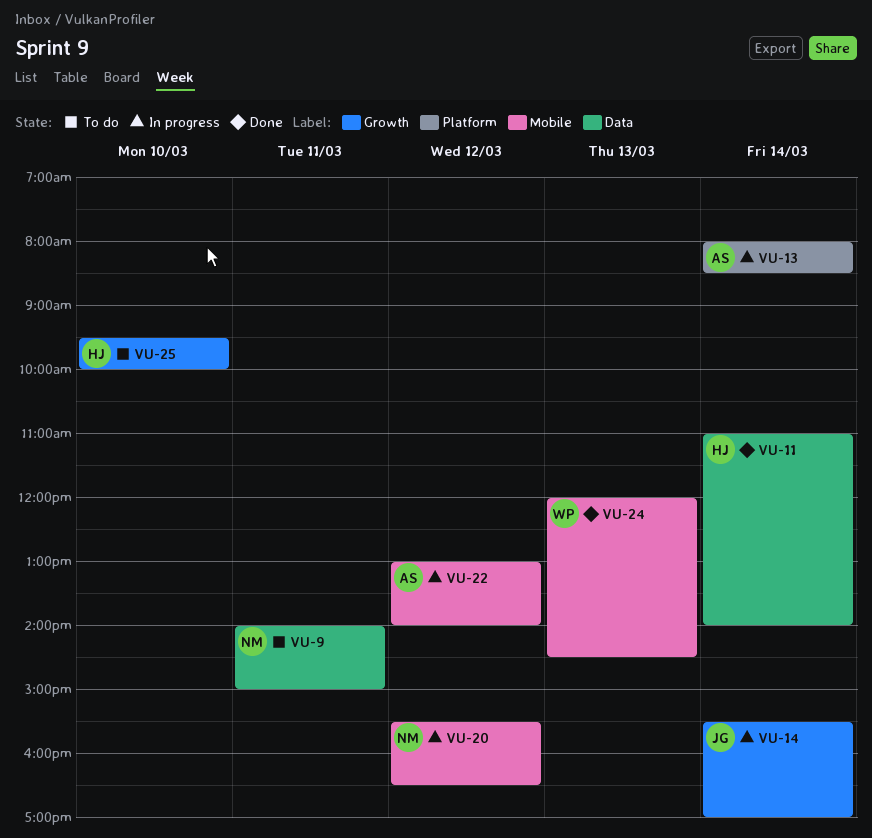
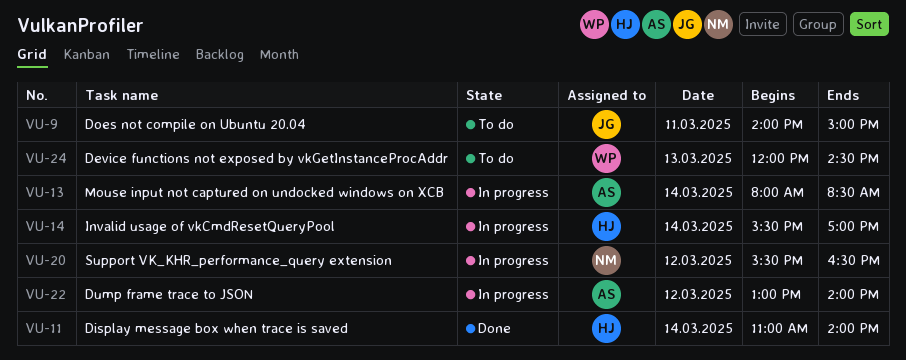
VU-9, owner: NM -> JG
VU-14, owner: JG -> HJ
VU-24, status: Done -> To do
VU-25: present -> none

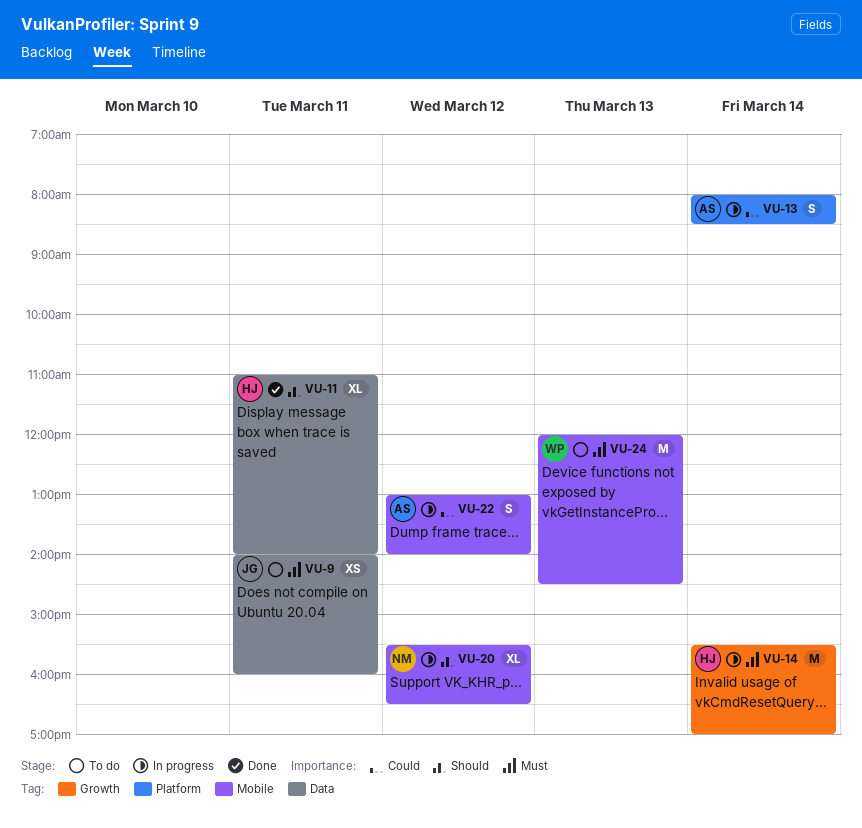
VU-9, ends: 15:00 -> 16:00
VU-11, day: Mar 14 -> Mar 11

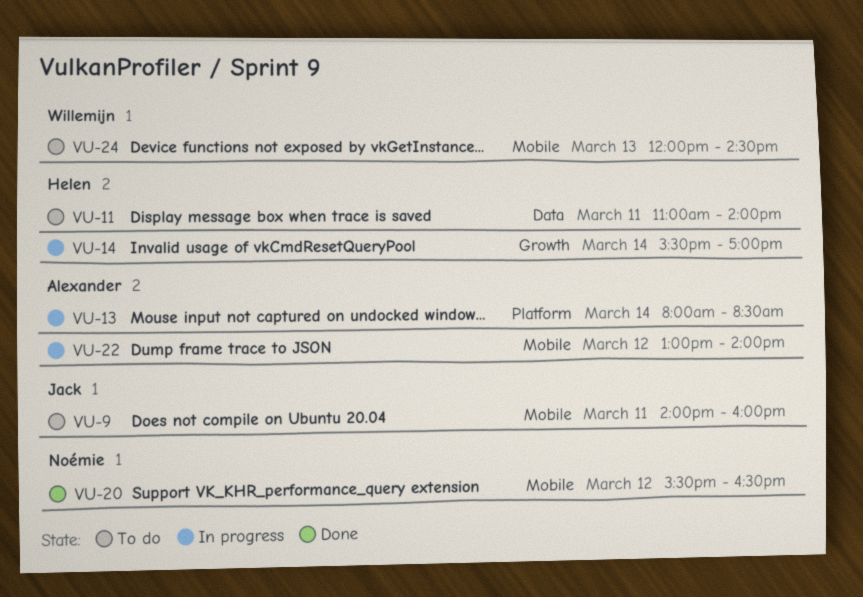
VU-9, label: Data -> Mobile
VU-11, status: Done -> To do
VU-20, status: In progress -> Done

